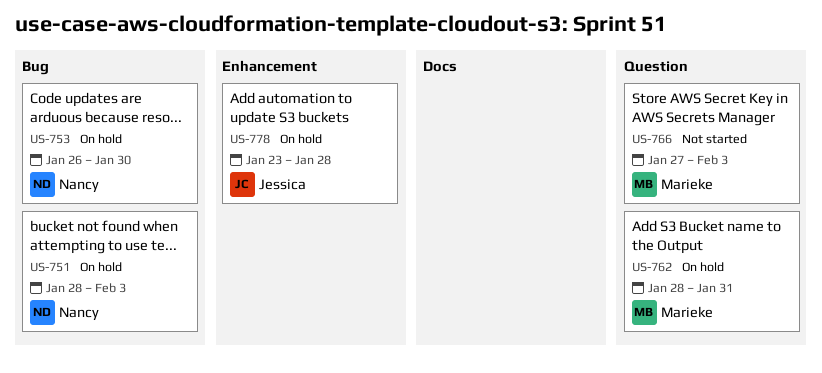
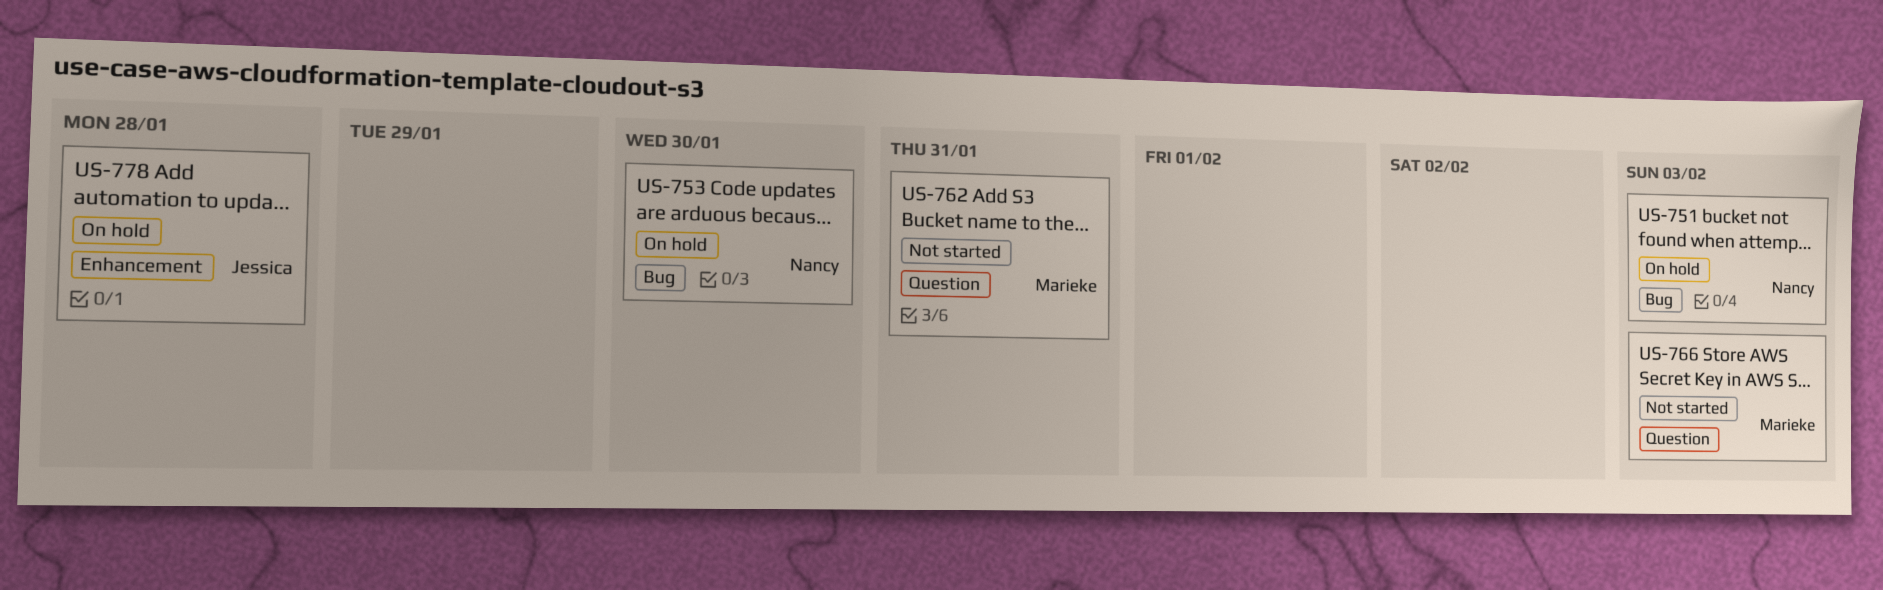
US-762, status: On hold -> Not started

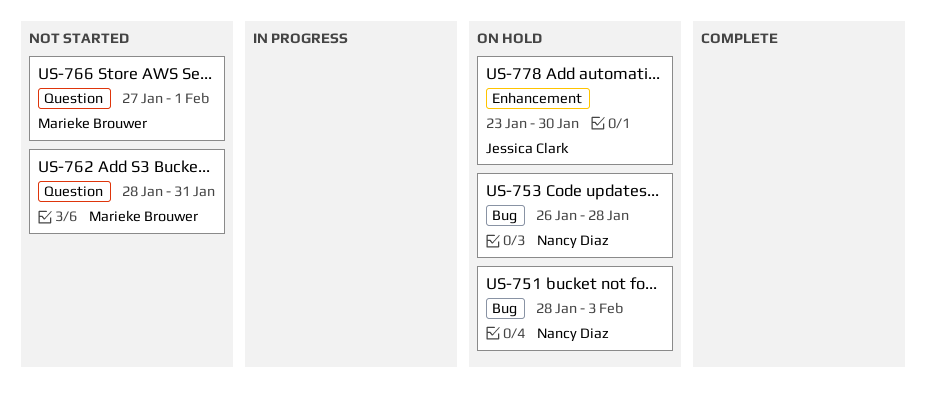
US-753, due: Jan 30 -> Jan 28
US-766, due: Feb 3 -> Feb 1
US-778, due: Jan 28 -> Jan 30

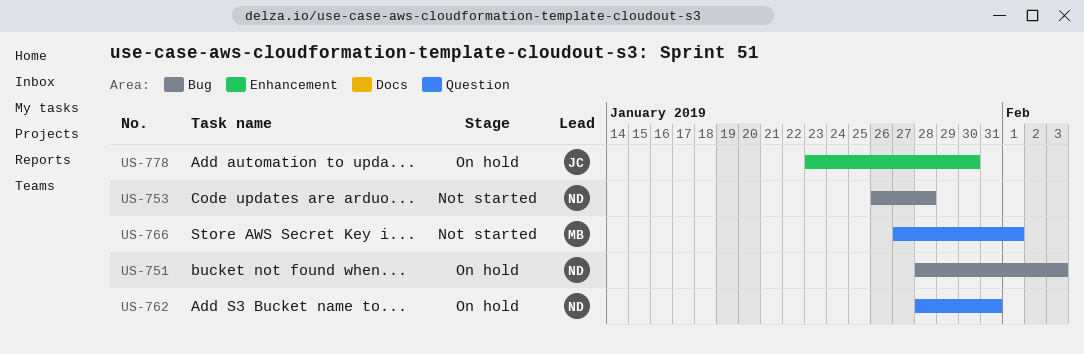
US-753, status: On hold -> Not started
US-762, status: Not started -> On hold
US-762, owner: Marieke Brouwer -> Nancy Diaz

